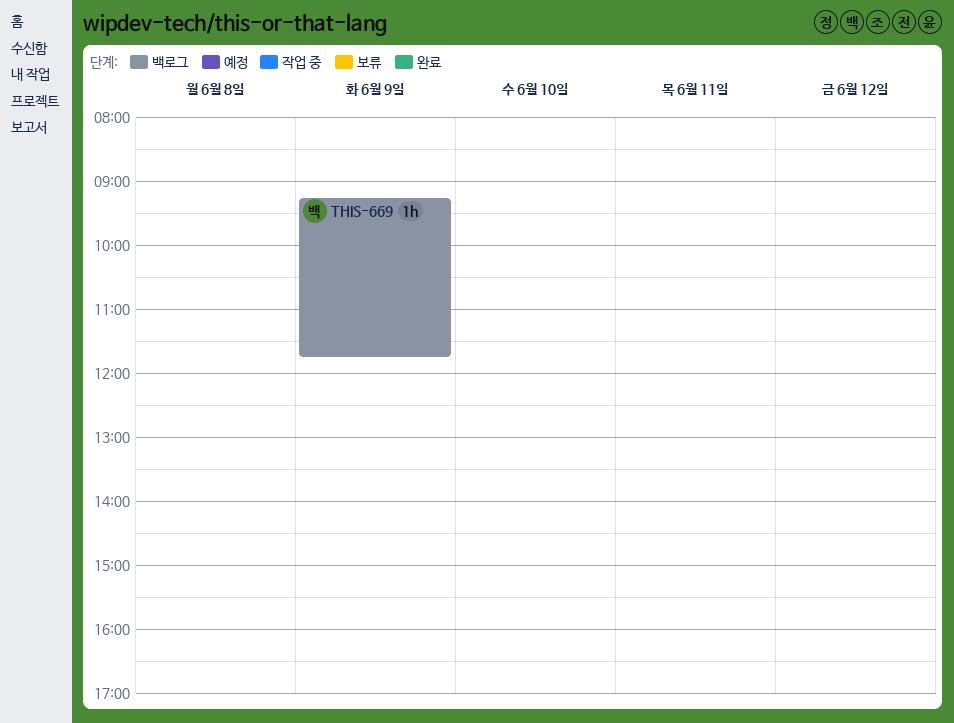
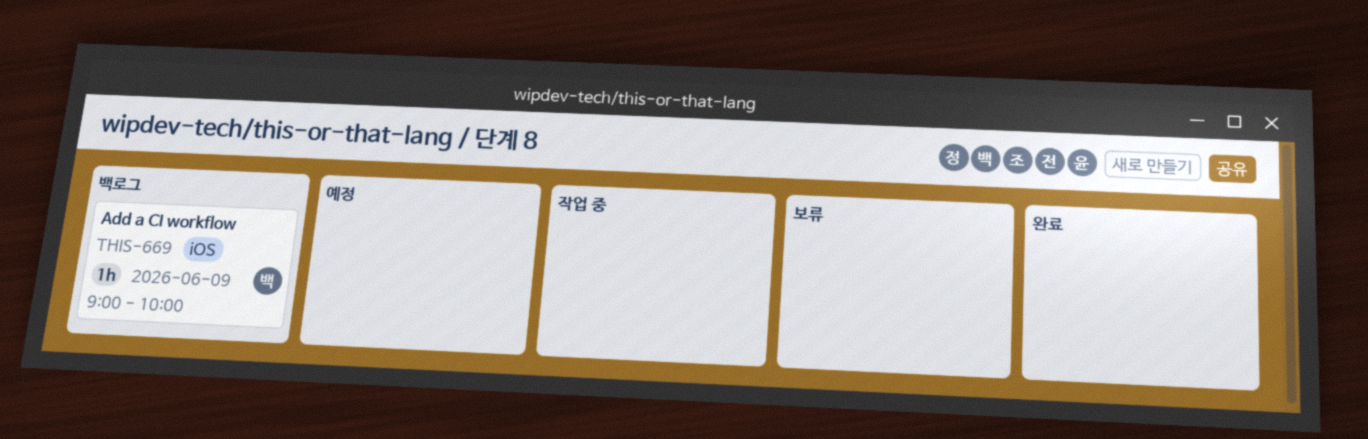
THIS-669, begins: 09:15 -> 09:00
THIS-669, ends: 11:45 -> 10:00

